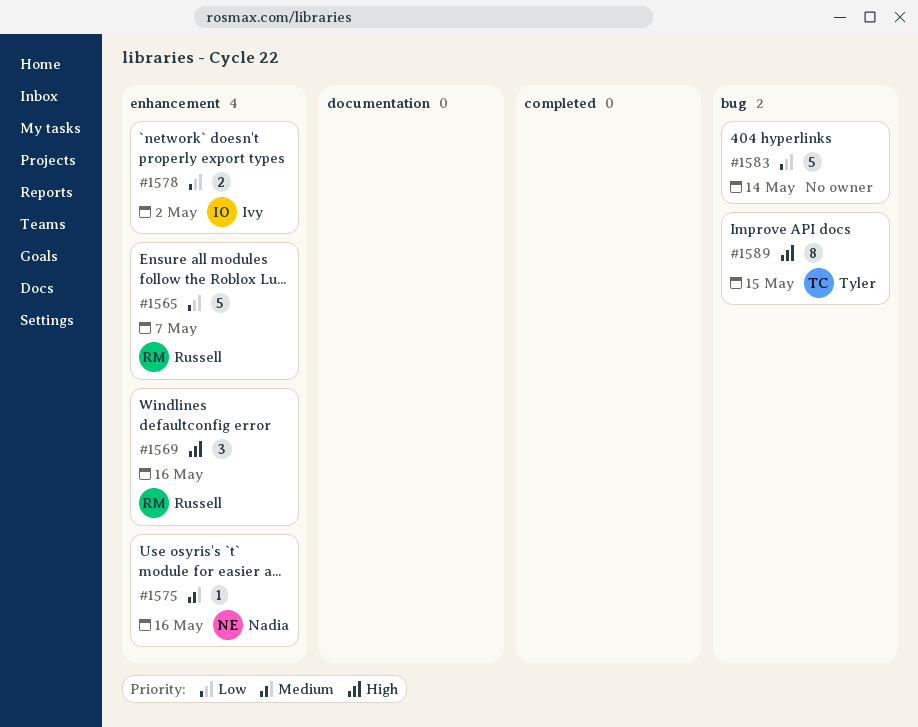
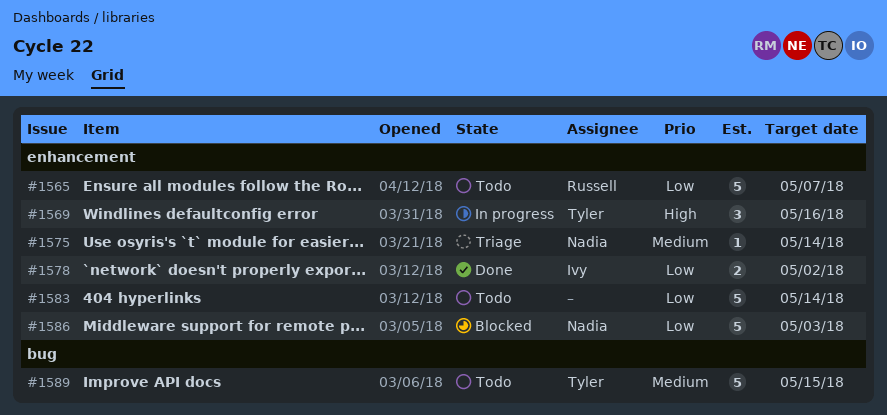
#1569, owner: Russell -> Tyler
#1575, due: May 16 -> May 14
#1583, label: bug -> enhancement
#1586: none -> present
#1589, priority: High -> Medium
#1589, estimate: 8 -> 5

